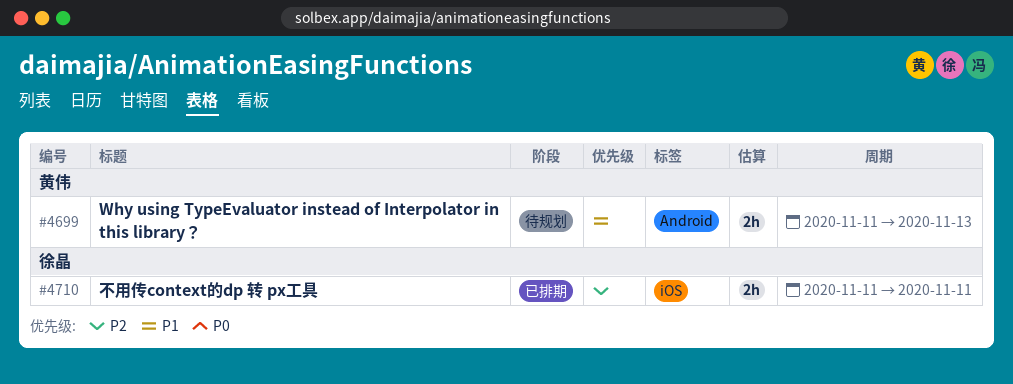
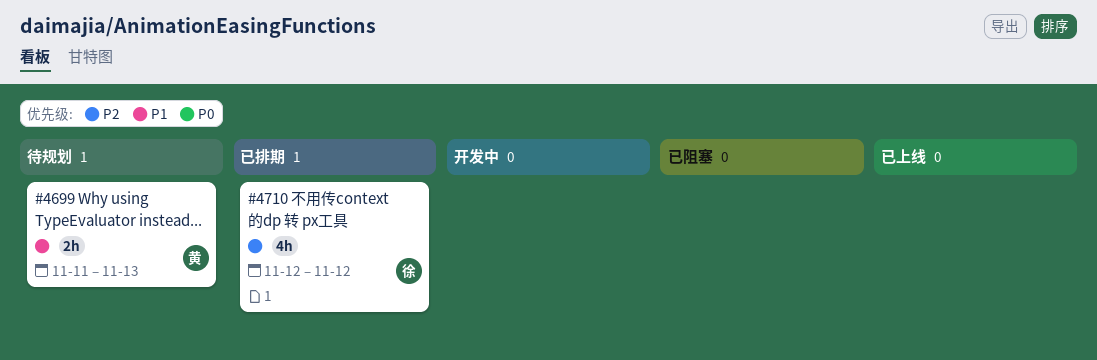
#4710, estimate: 2h -> 4h
#4710, start: Nov 11 -> Nov 12
#4710, due: Nov 11 -> Nov 12

